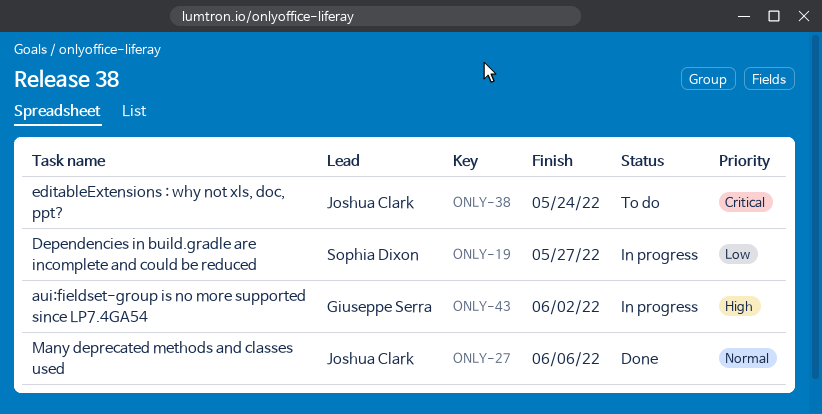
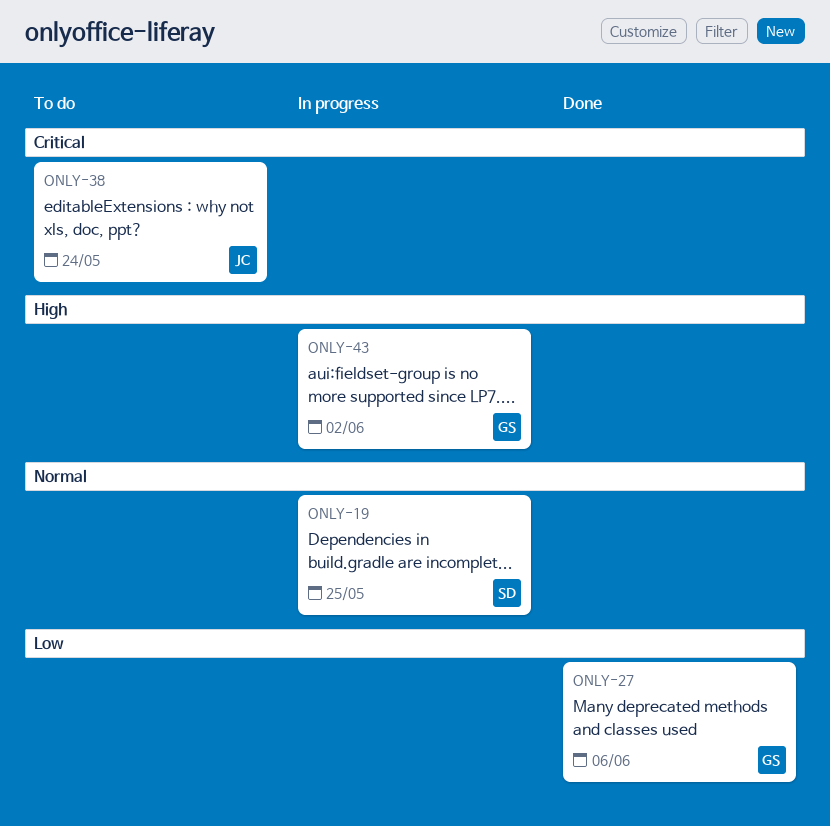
ONLY-19, priority: Low -> Normal
ONLY-19, due: May 27 -> May 25
ONLY-27, owner: Joshua Clark -> Giuseppe Serra
ONLY-27, priority: Normal -> Low

